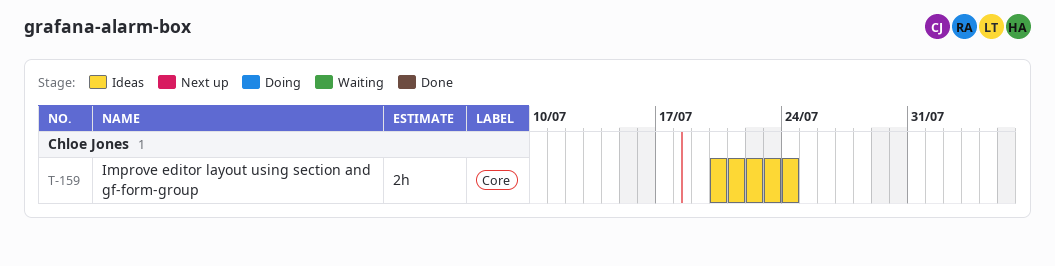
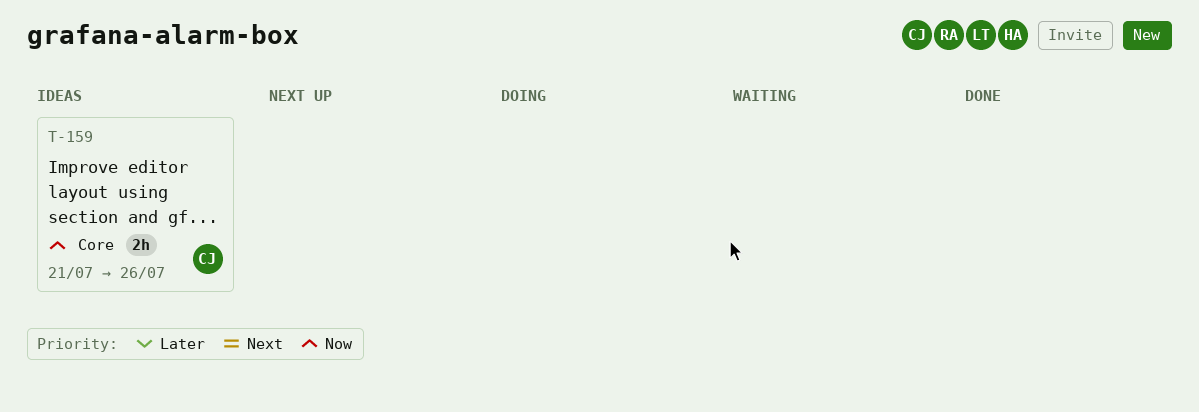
T-159, start: Jul 20 -> Jul 21
T-159, due: Jul 24 -> Jul 26

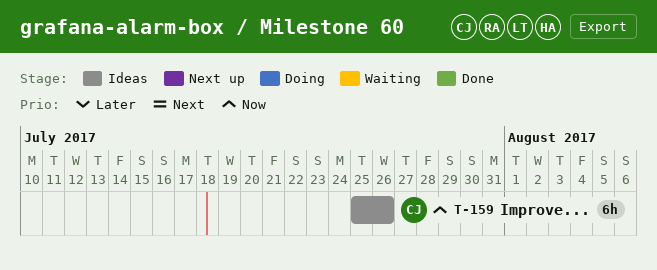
T-159, estimate: 2h -> 6h
T-159, start: Jul 21 -> Jul 25

